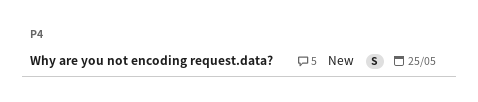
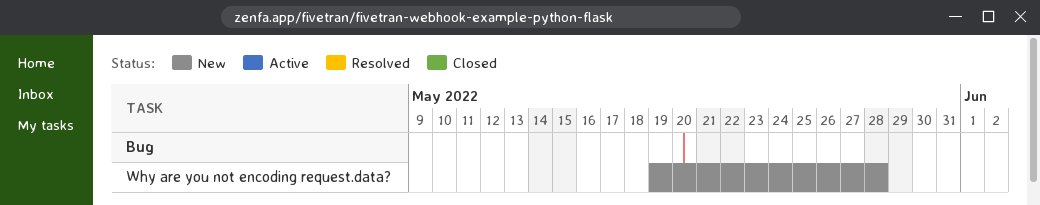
Why are you not encoding request.data?, due: May 25 -> May 28

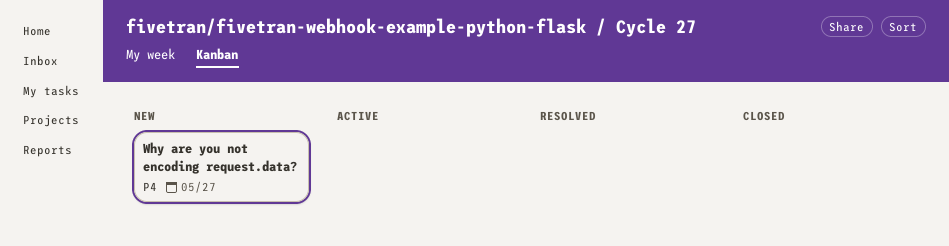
Why are you not encoding request.data?, due: May 28 -> May 27

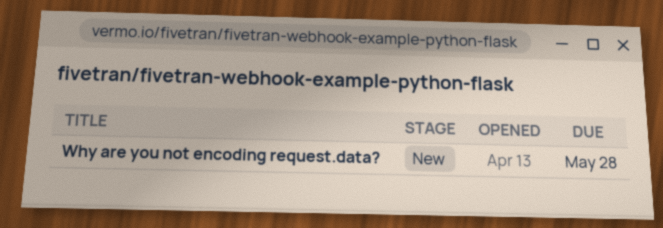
Why are you not encoding request.data?, due: May 27 -> May 28

